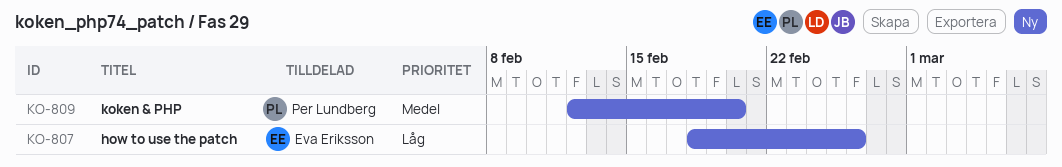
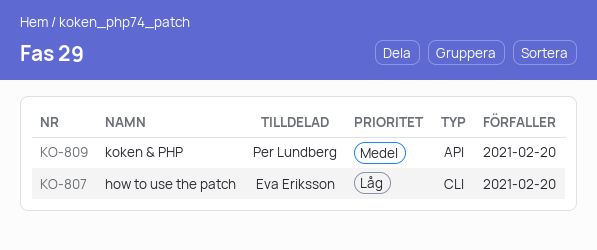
KO-807, due: Feb 26 -> Feb 20

